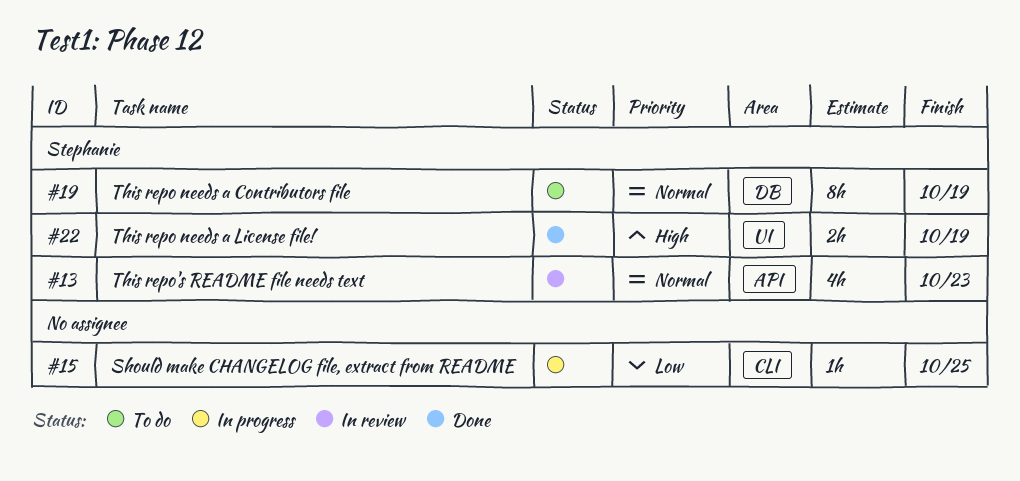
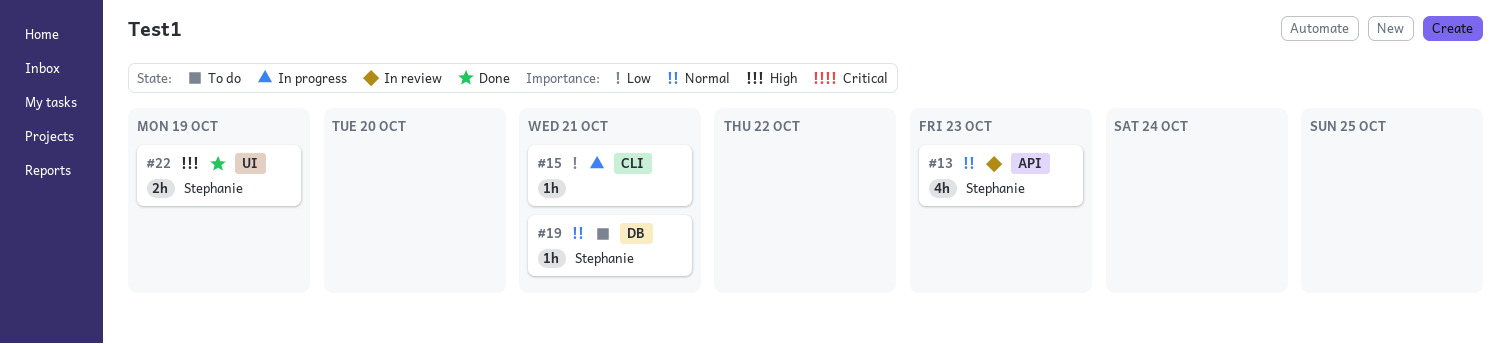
#15, due: Oct 25 -> Oct 21
#19, estimate: 8h -> 1h
#19, due: Oct 19 -> Oct 21

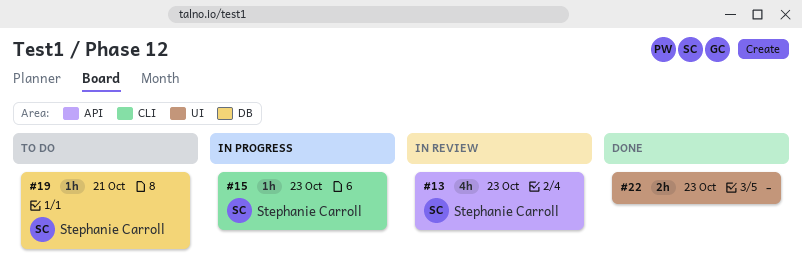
#15, owner: none -> Stephanie Carroll
#15, due: Oct 21 -> Oct 23
#22, owner: Stephanie Carroll -> none
#22, due: Oct 19 -> Oct 23

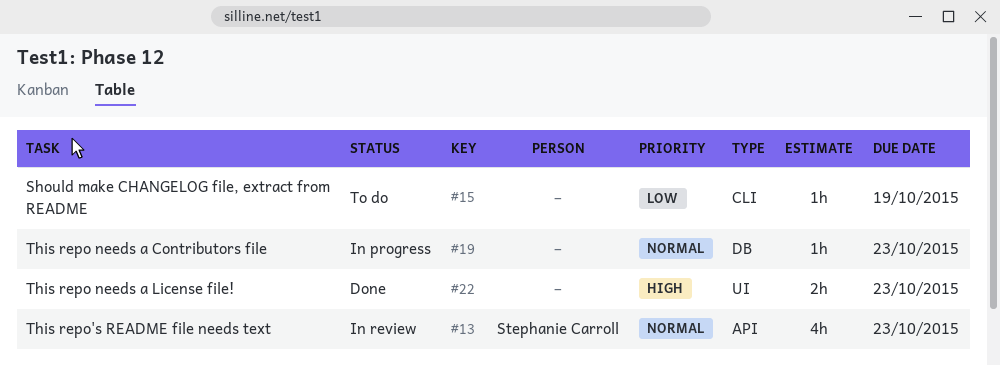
#15, status: In progress -> To do
#15, owner: Stephanie Carroll -> none
#15, due: Oct 23 -> Oct 19
#19, status: To do -> In progress
#19, owner: Stephanie Carroll -> none
#19, due: Oct 21 -> Oct 23

